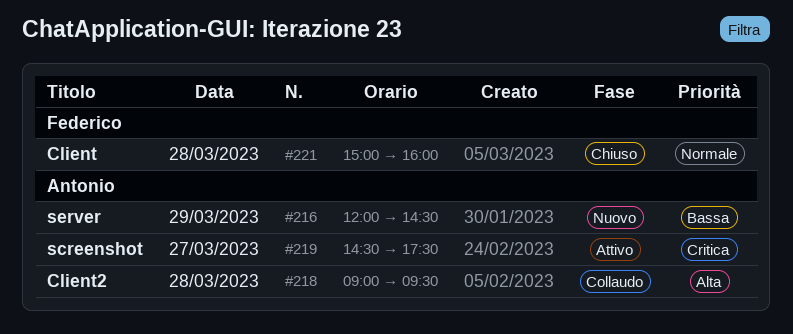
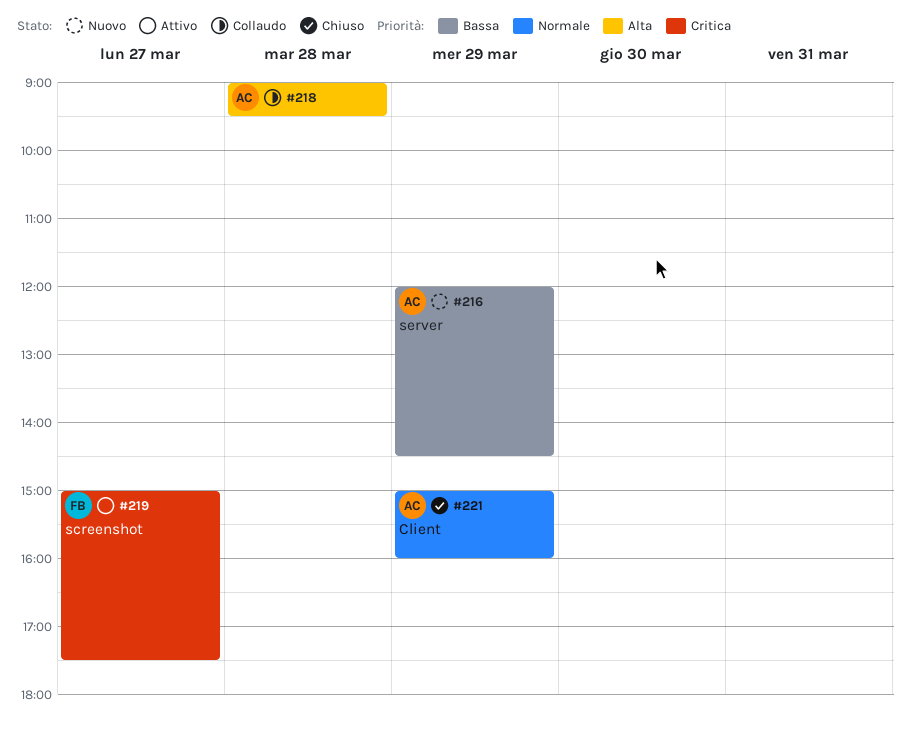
#219, owner: Antonio -> Federico
#219, begins: 14:30 -> 15:00
#221, owner: Federico -> Antonio
#221, day: Mar 28 -> Mar 29

